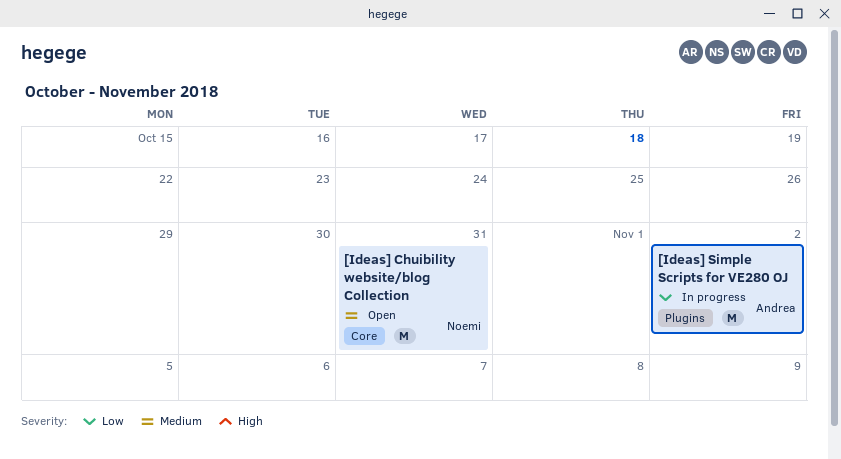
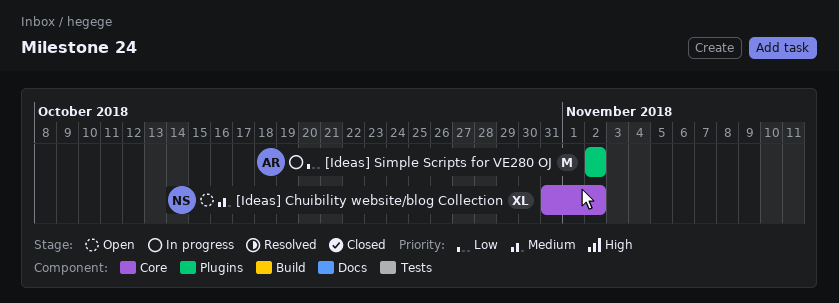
[Ideas] Chuibility website/blog Collection, estimate: M -> XL
[Ideas] Chuibility website/blog Collection, due: Oct 31 -> Nov 2

